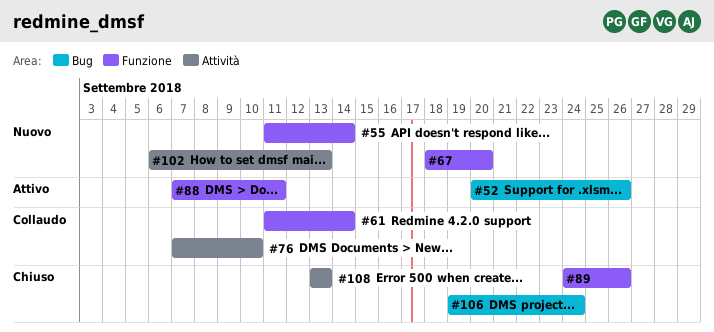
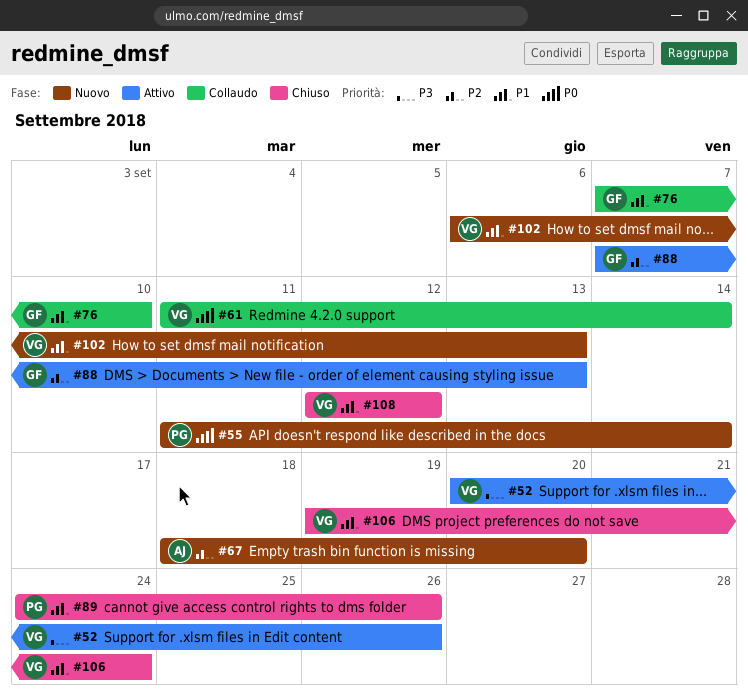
#88, due: Sep 11 -> Sep 13
#108, start: Sep 13 -> Sep 12
#108, due: Sep 13 -> Sep 12

